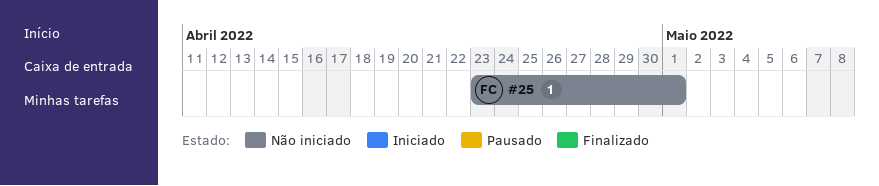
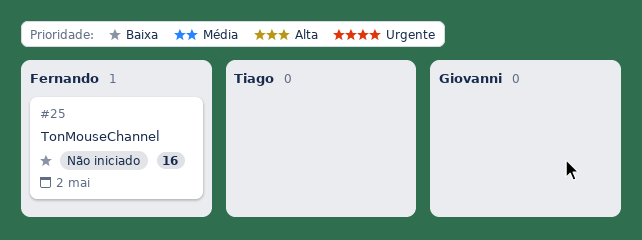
#25, estimate: 1 -> 16
#25, due: May 1 -> May 2

